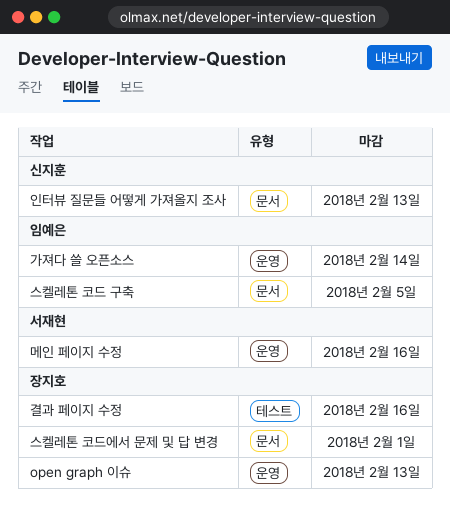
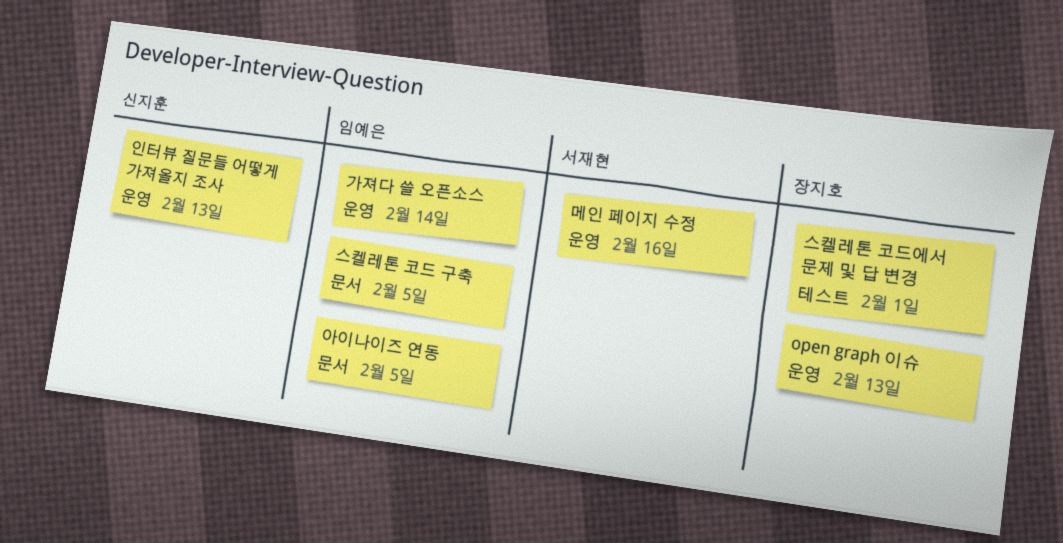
결과 페이지 수정: present -> none
스켈레톤 코드에서 문제 및 답 변경, label: 문서 -> 테스트
아이나이즈 연동: none -> present
인터뷰 질문들 어떻게 가져올지 조사, label: 문서 -> 운영

